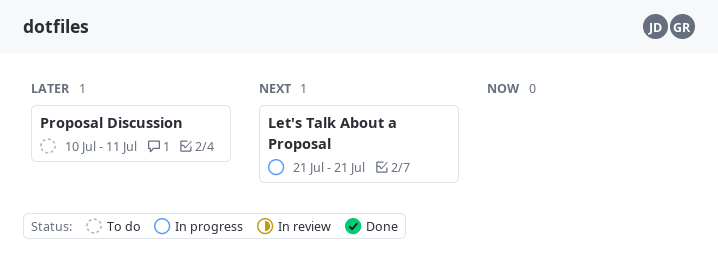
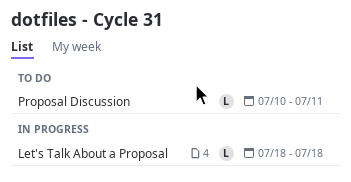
Let's Talk About a Proposal, start: Jul 21 -> Jul 18
Let's Talk About a Proposal, due: Jul 21 -> Jul 18

